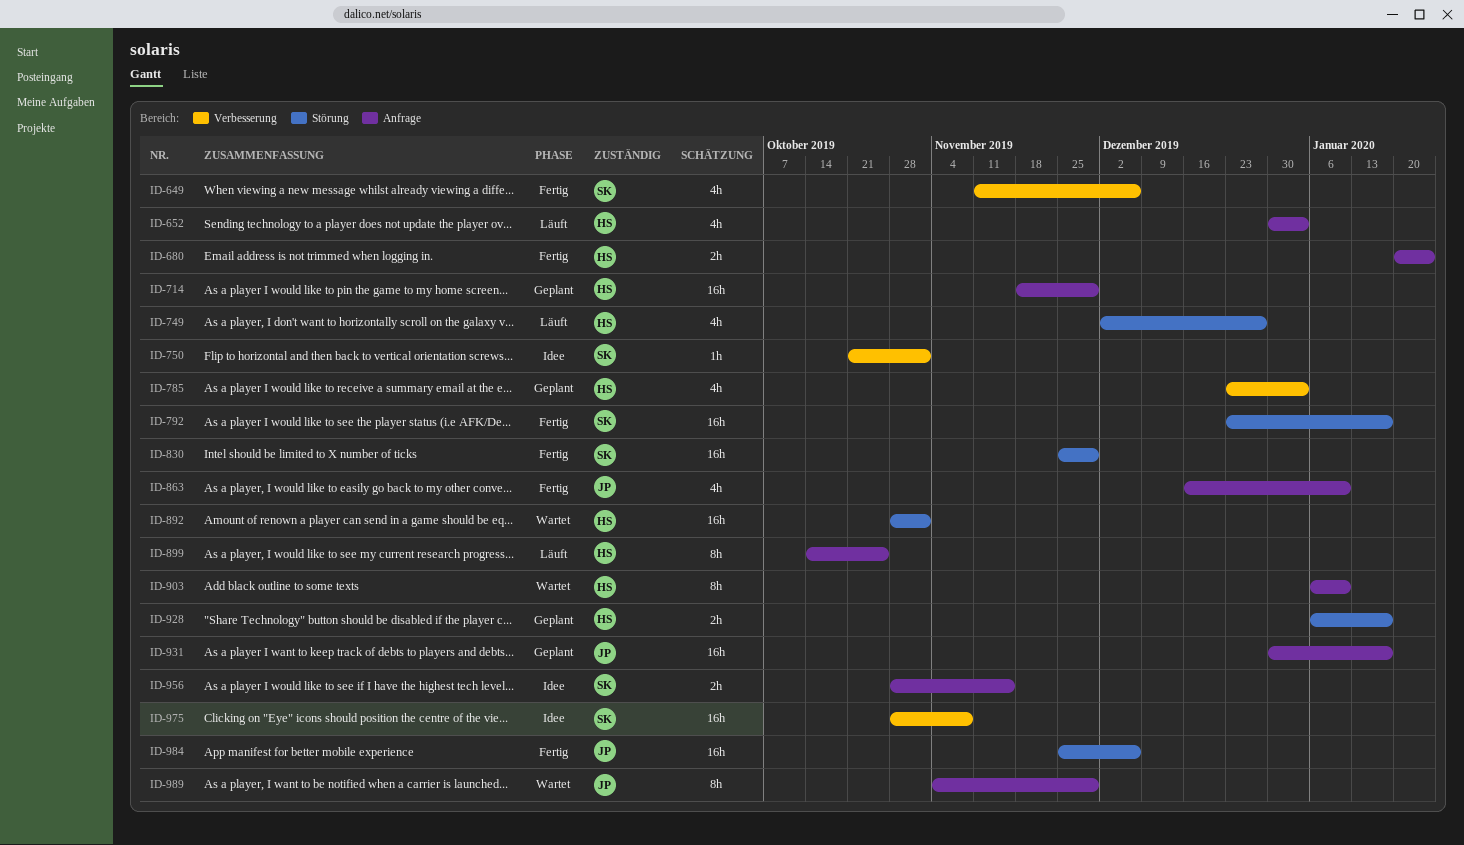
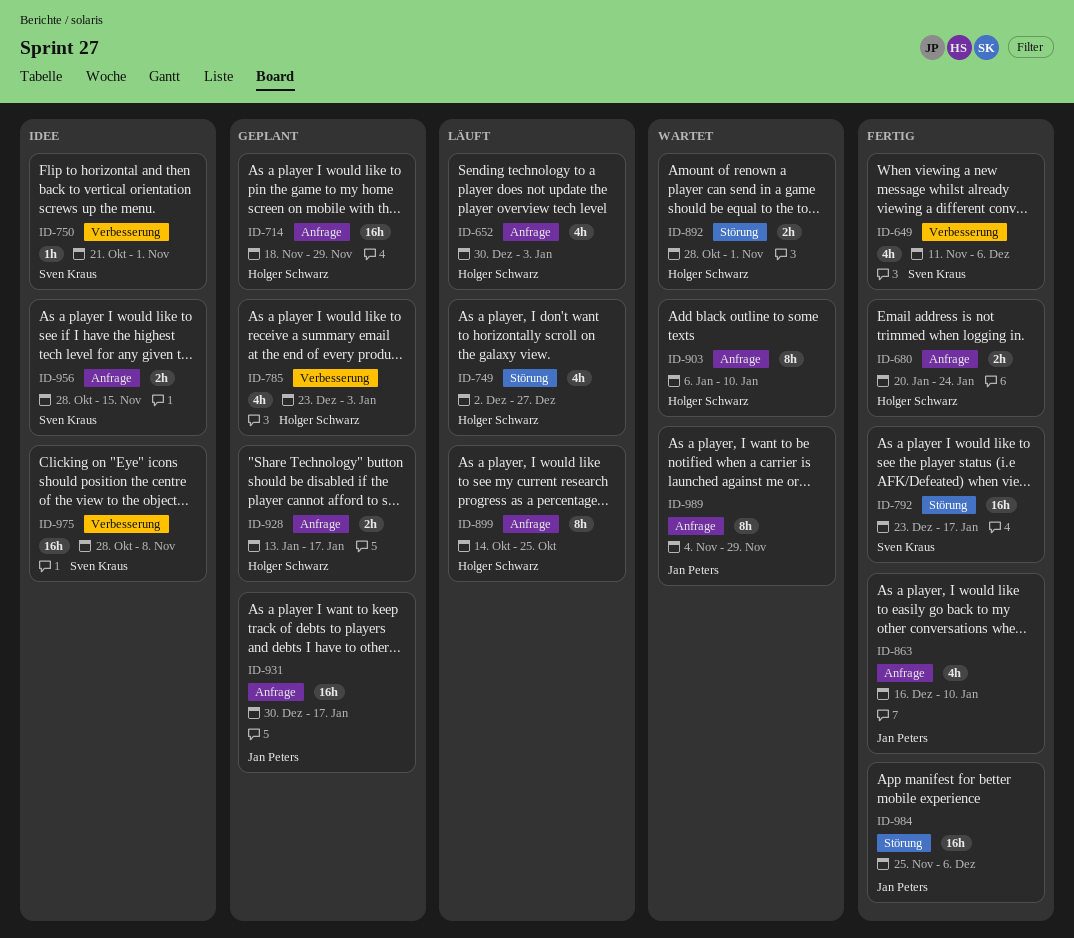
ID-830: present -> none
ID-892, estimate: 16h -> 2h
ID-928, label: Störung -> Anfrage
ID-928, start: Jan 6 -> Jan 13

